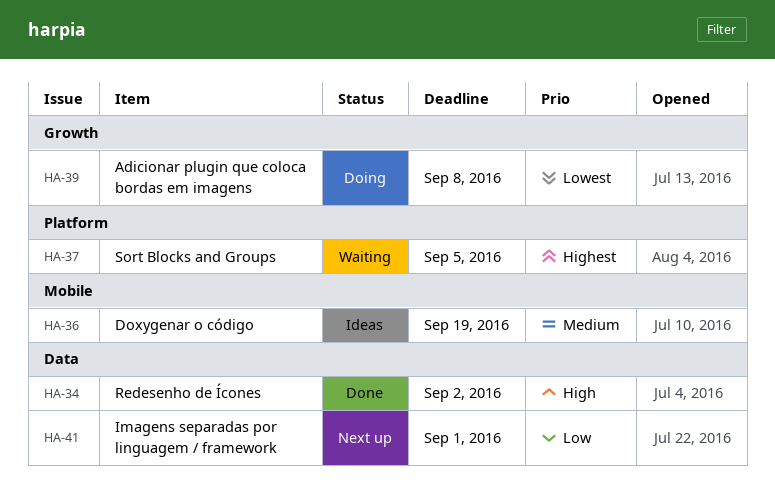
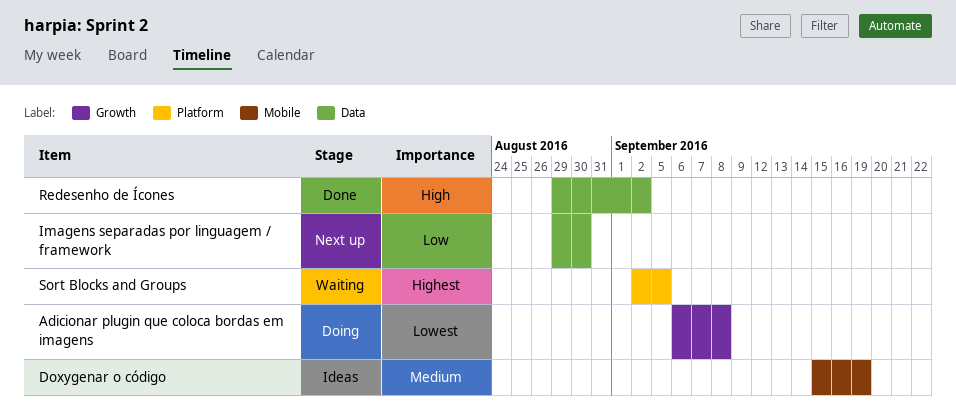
Imagens separadas por linguagem / framework, due: Sep 1 -> Aug 30

